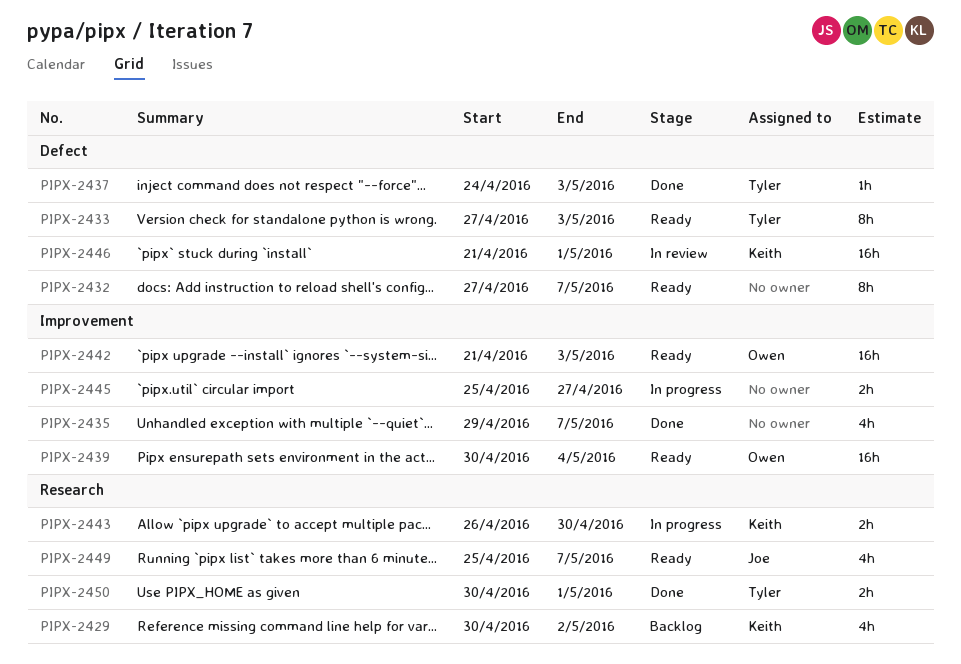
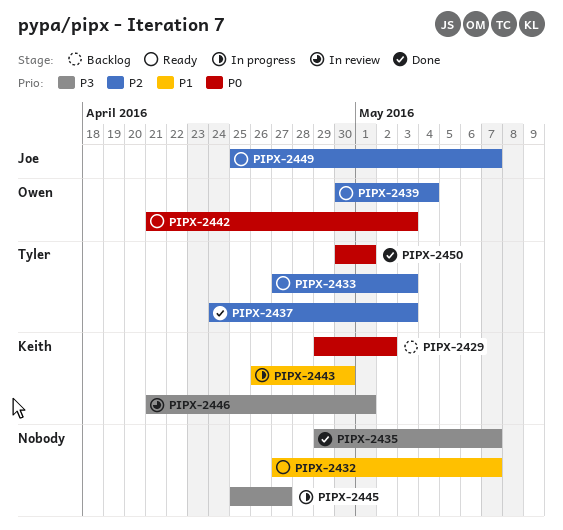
PIPX-2429, start: Apr 30 -> Apr 29

